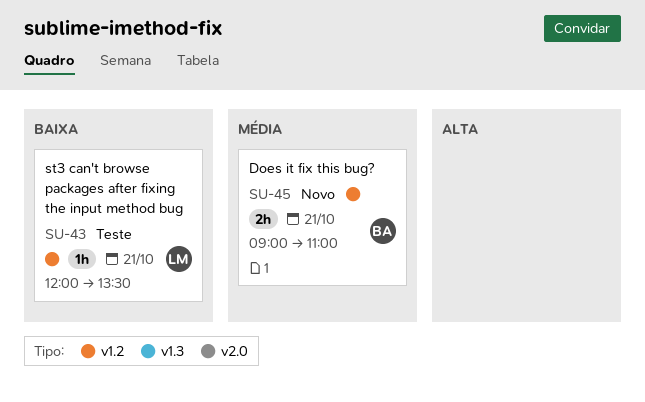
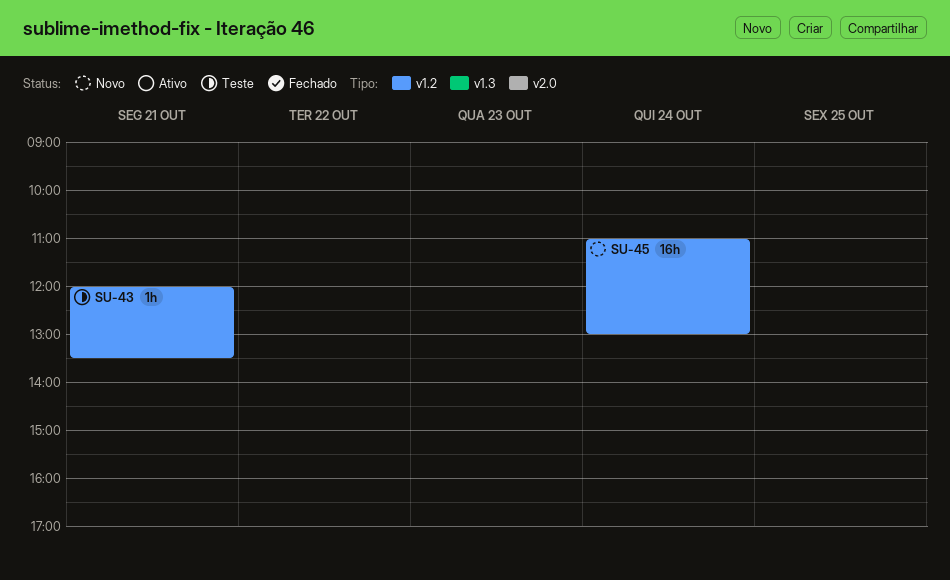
SU-45, estimate: 2h -> 16h
SU-45, day: Oct 21 -> Oct 24
SU-45, begins: 09:00 -> 11:00
SU-45, ends: 11:00 -> 13:00

